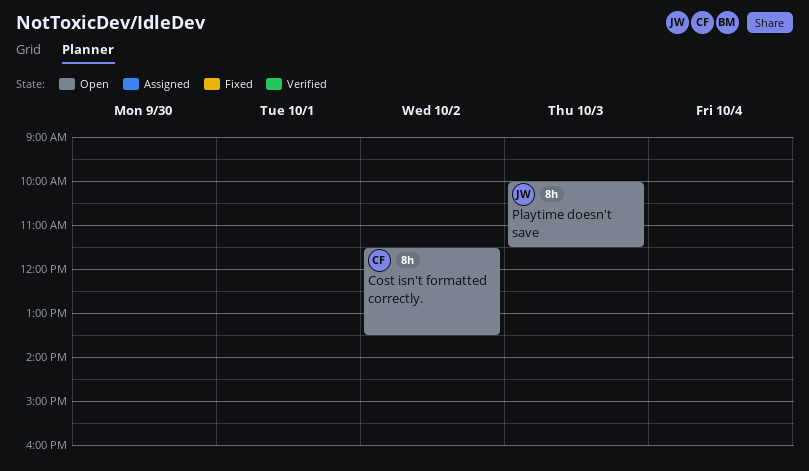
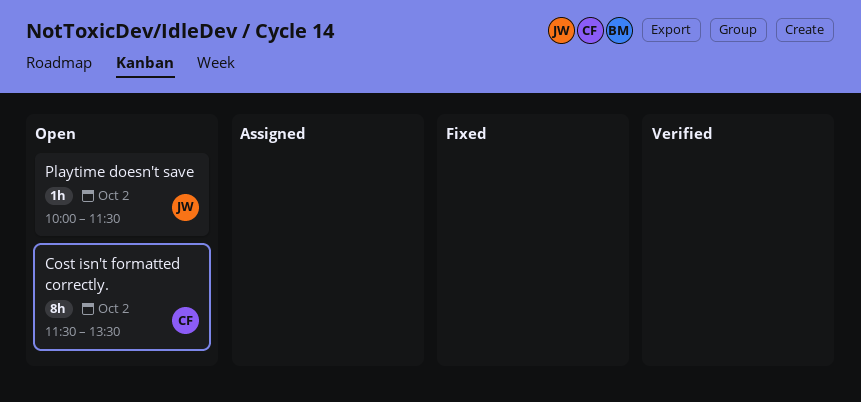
Playtime doesn't save, estimate: 8h -> 1h
Playtime doesn't save, day: Oct 3 -> Oct 2

